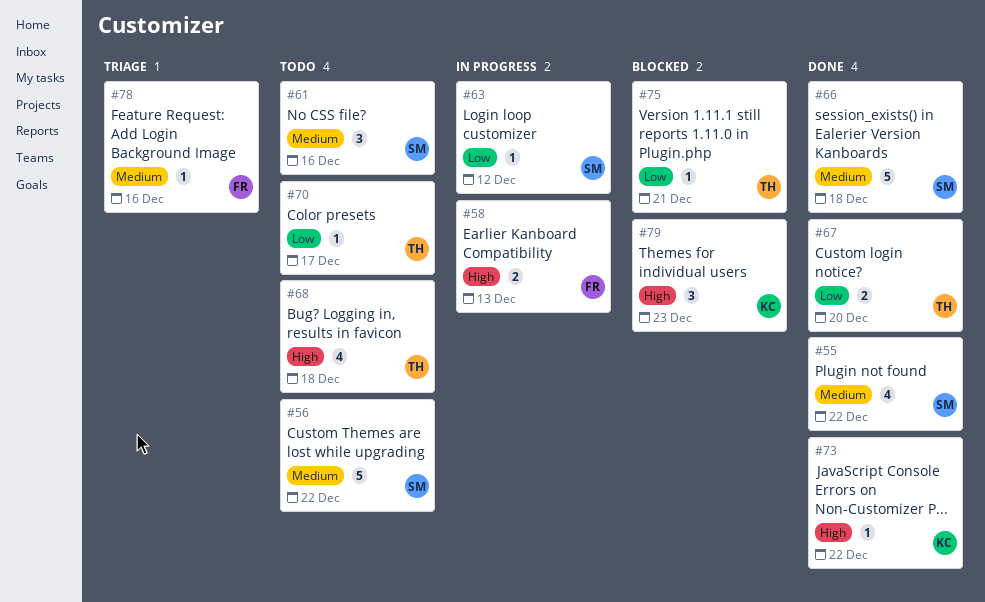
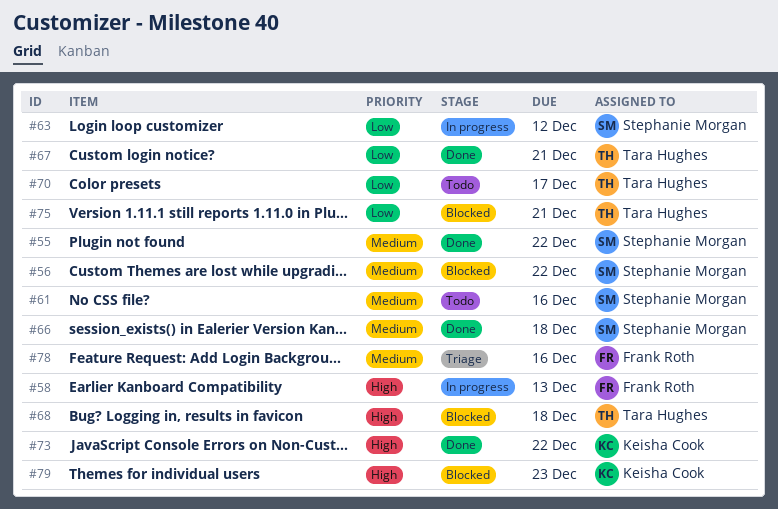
#56, status: Todo -> Blocked
#67, due: Dec 20 -> Dec 21
#68, status: Todo -> Blocked

